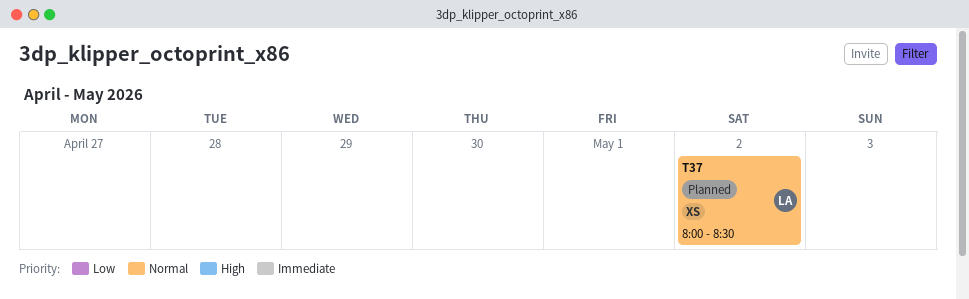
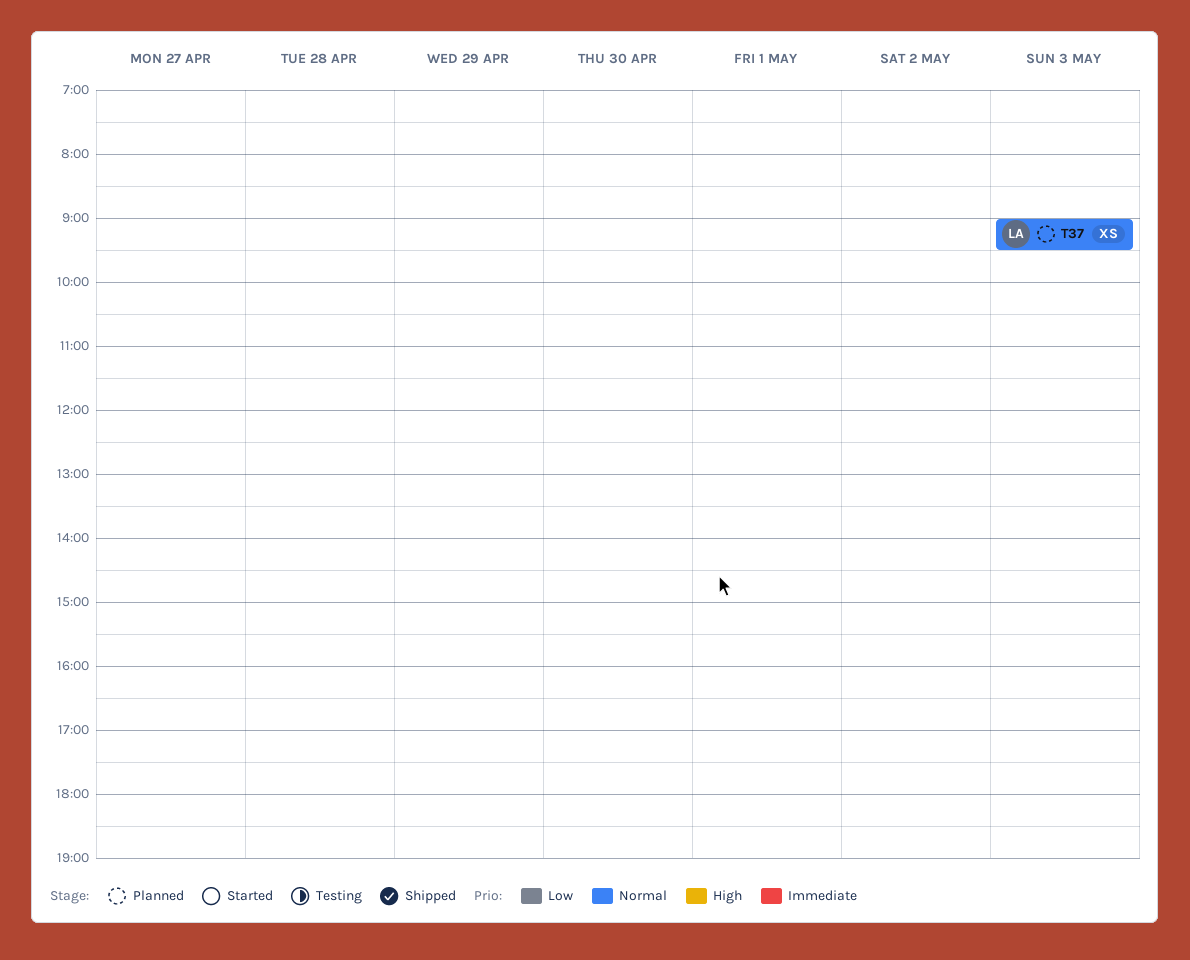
T37, day: May 2 -> May 3
T37, begins: 08:00 -> 09:00
T37, ends: 08:30 -> 09:30

